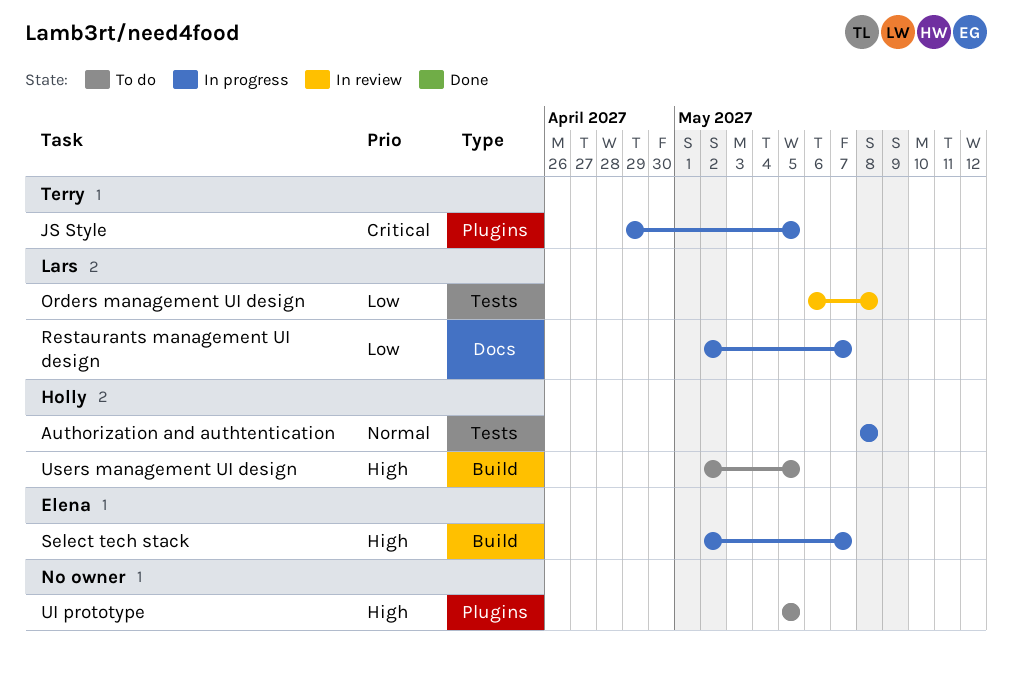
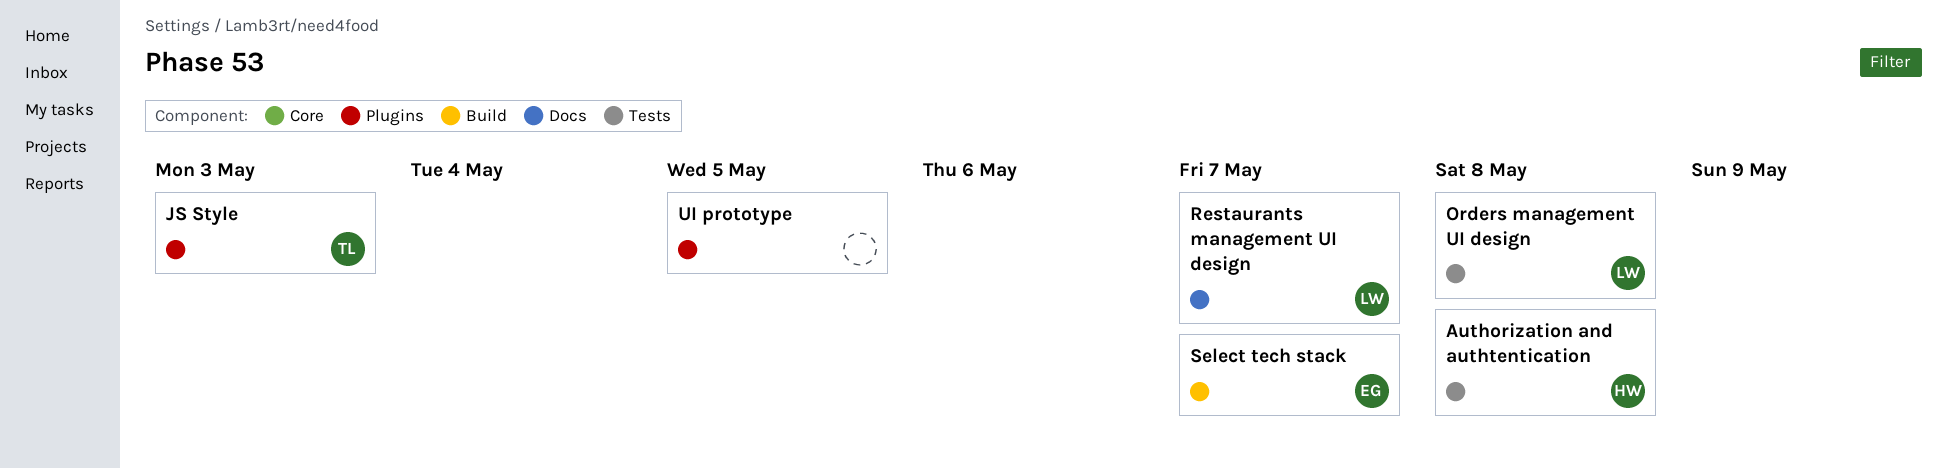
JS Style, due: May 5 -> May 3
Users management UI design: present -> none

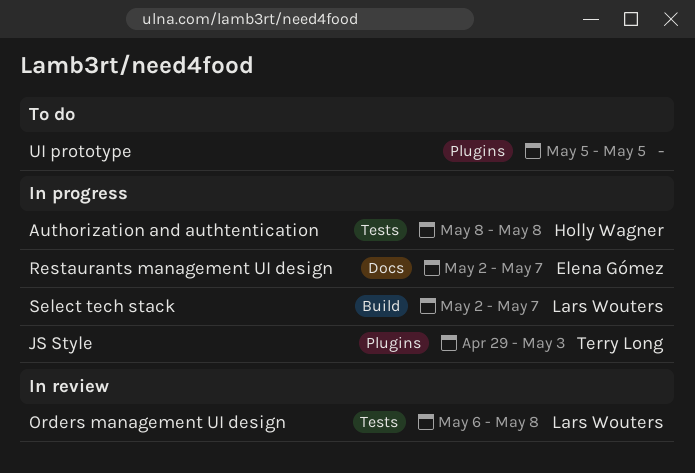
Restaurants management UI design, owner: Lars Wouters -> Elena Gómez
Select tech stack, owner: Elena Gómez -> Lars Wouters

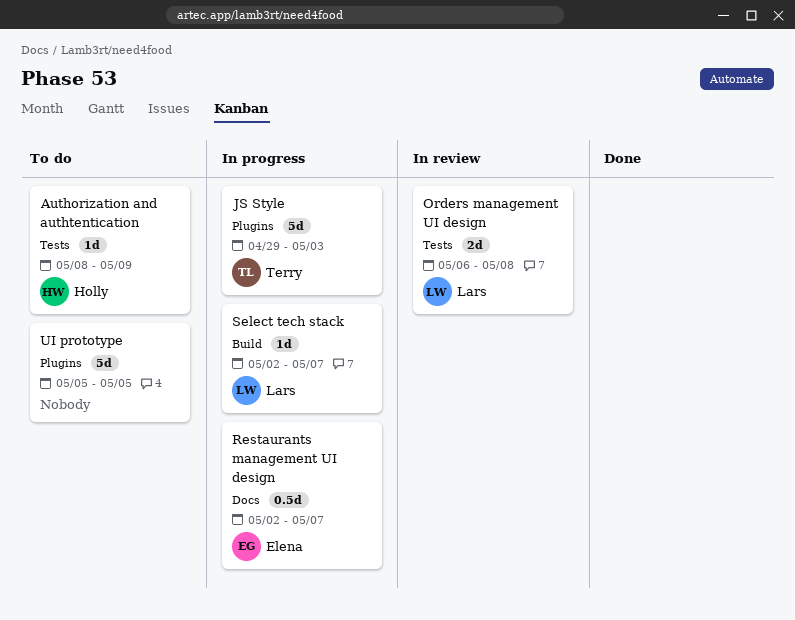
Authorization and authtentication, status: In progress -> To do
Authorization and authtentication, due: May 8 -> May 9

